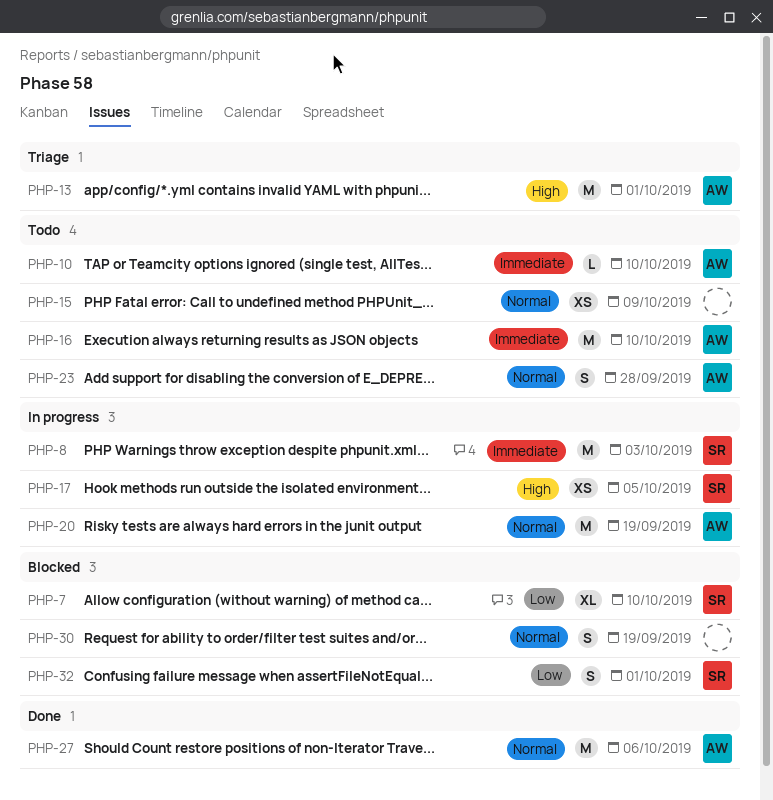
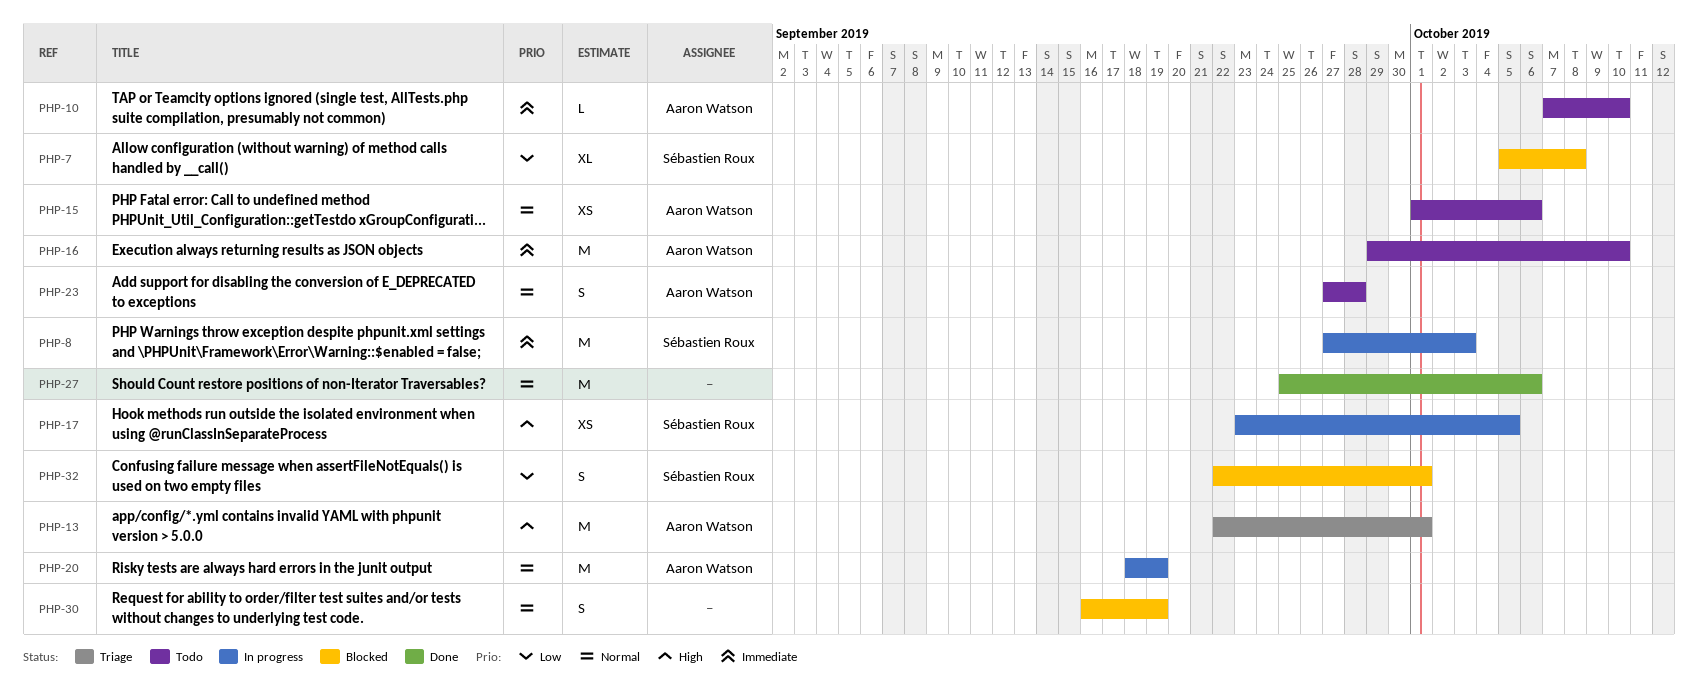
PHP-7, due: Oct 10 -> Oct 8
PHP-15, owner: none -> Aaron Watson
PHP-15, due: Oct 9 -> Oct 6
PHP-27, owner: Aaron Watson -> none

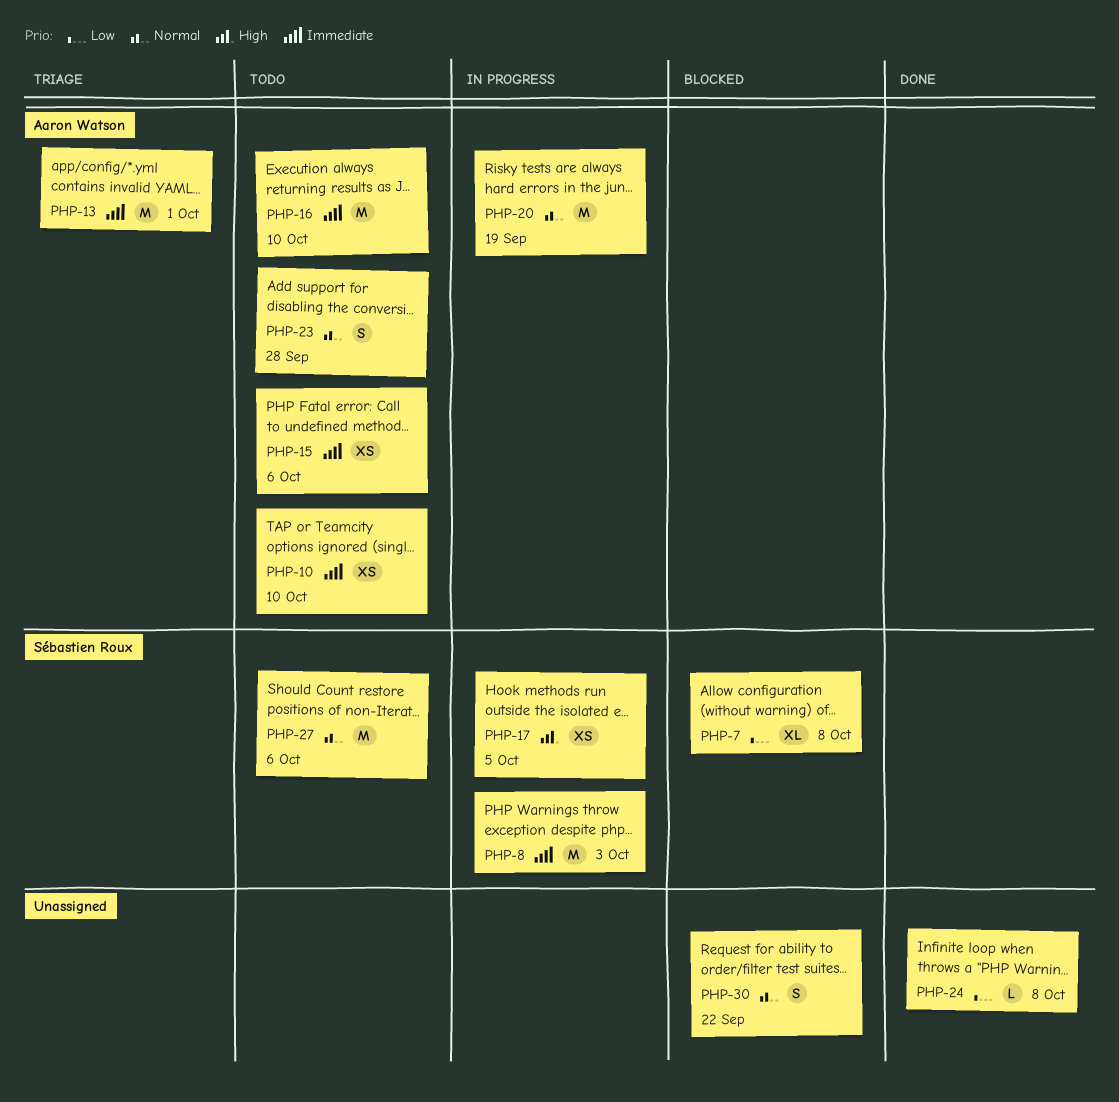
PHP-10, estimate: L -> XS
PHP-13, priority: High -> Immediate
PHP-15, priority: Normal -> Immediate
PHP-24: none -> present
PHP-27, status: Done -> Todo
PHP-27, owner: none -> Sébastien Roux
PHP-30, due: Sep 19 -> Sep 22
PHP-32: present -> none

